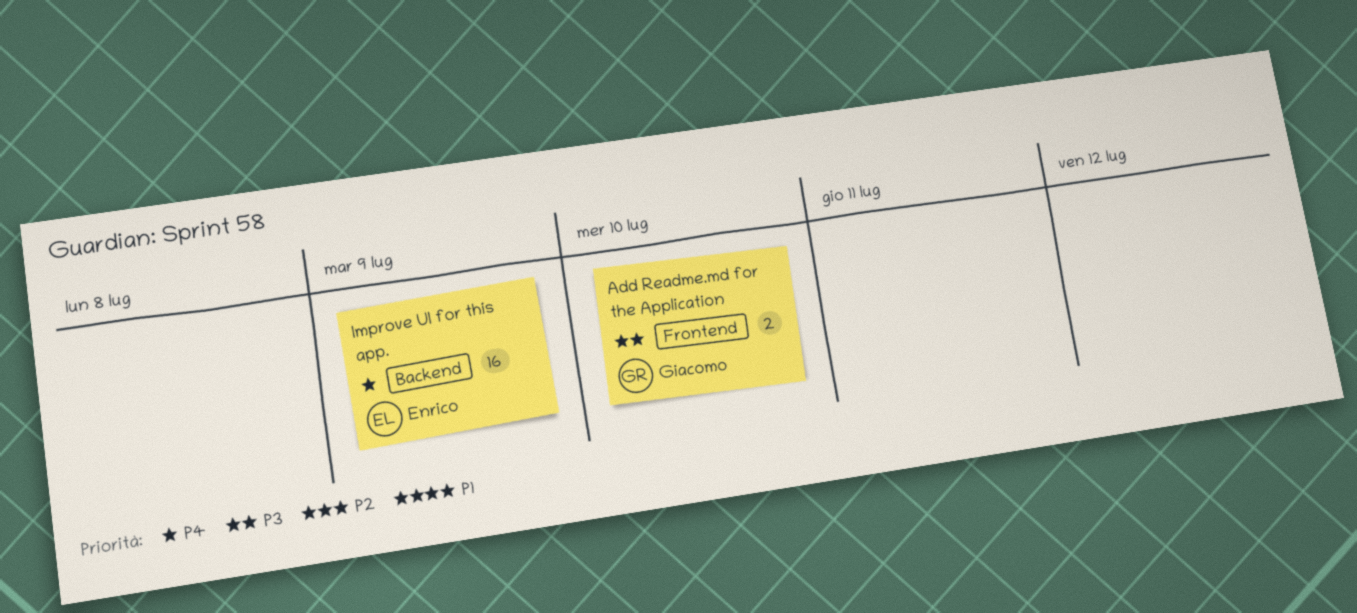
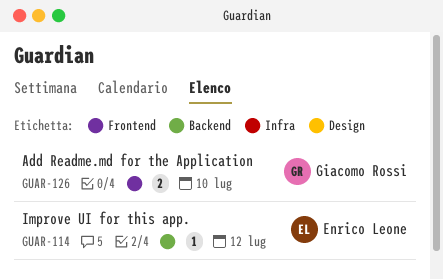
Improve UI for this app., estimate: 16 -> 1
Improve UI for this app., due: Jul 9 -> Jul 12

